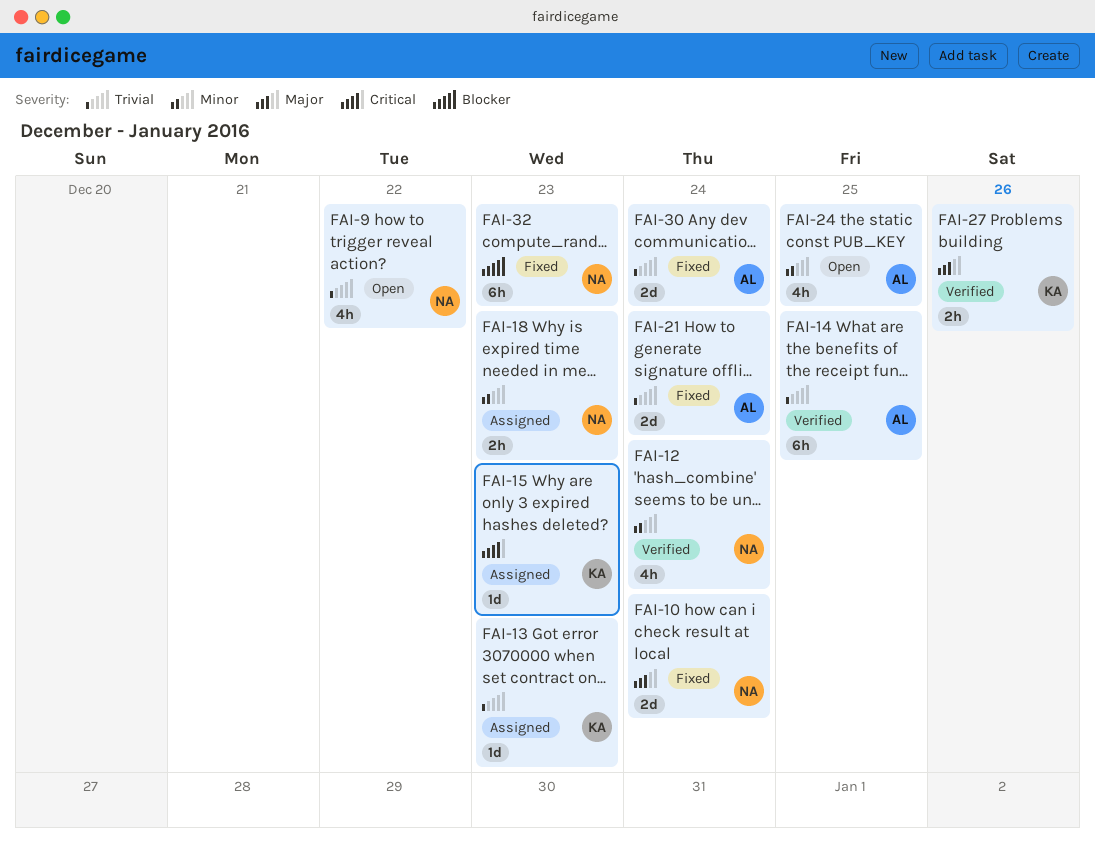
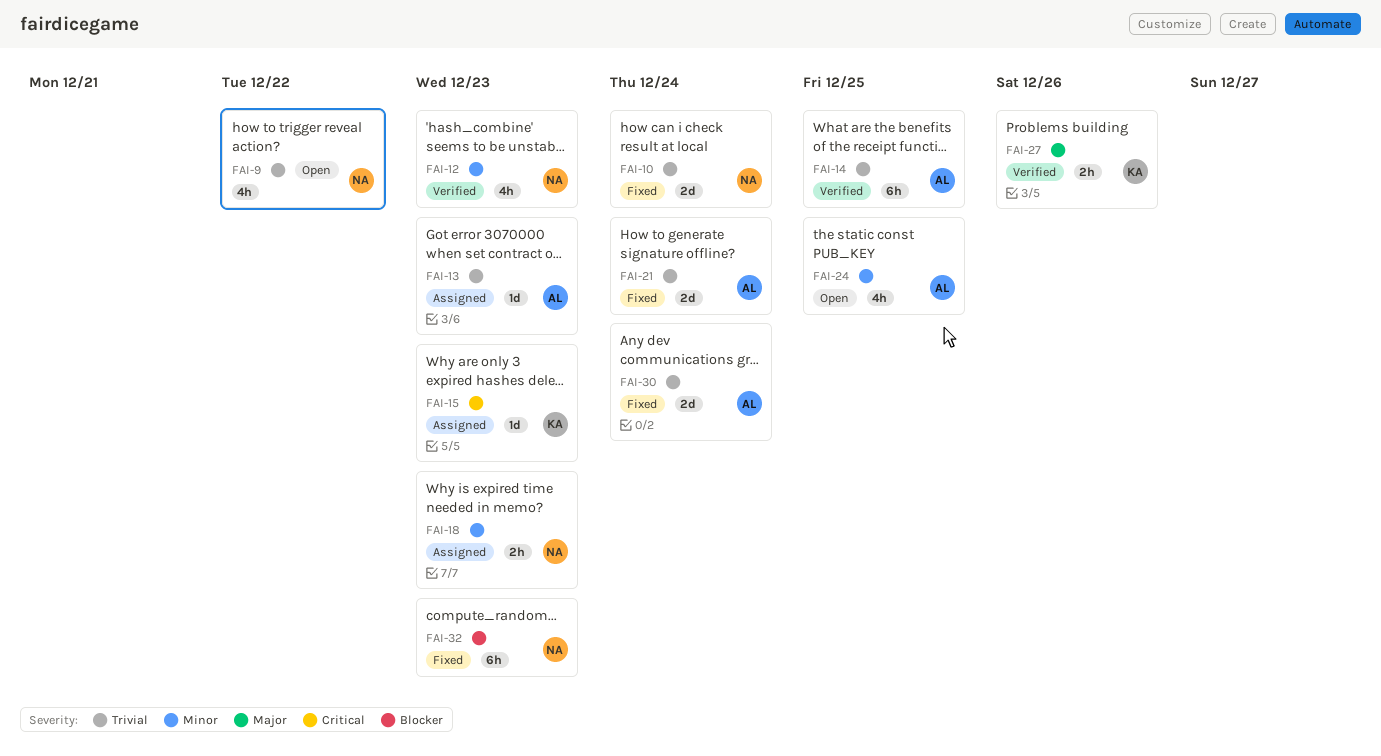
FAI-10, priority: Major -> Trivial
FAI-12, due: Dec 24 -> Dec 23
FAI-13, owner: KA -> AL

